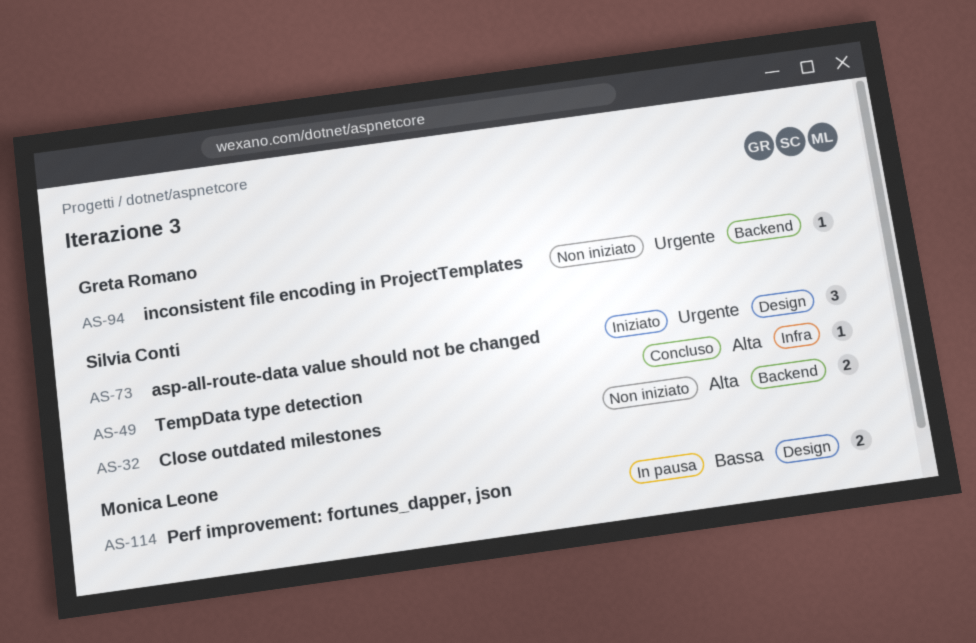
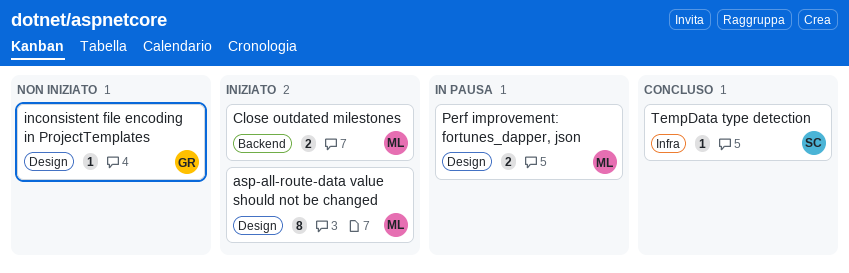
asp-all-route-data value should not be changed, owner: Silvia Conti -> Monica Leone
asp-all-route-data value should not be changed, estimate: 3 -> 8
Close outdated milestones, status: Non iniziato -> Iniziato
Close outdated milestones, owner: Silvia Conti -> Monica Leone
inconsistent file encoding in ProjectTemplates, label: Backend -> Design

